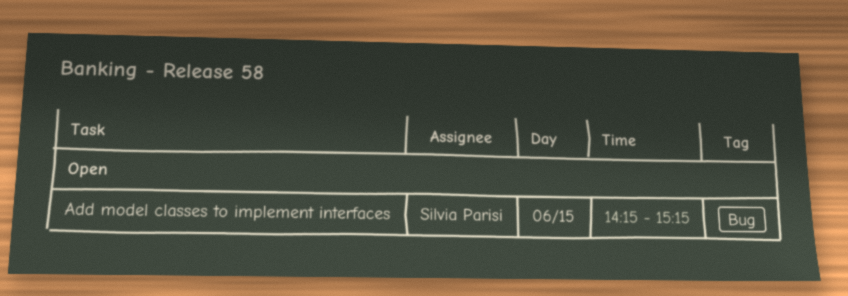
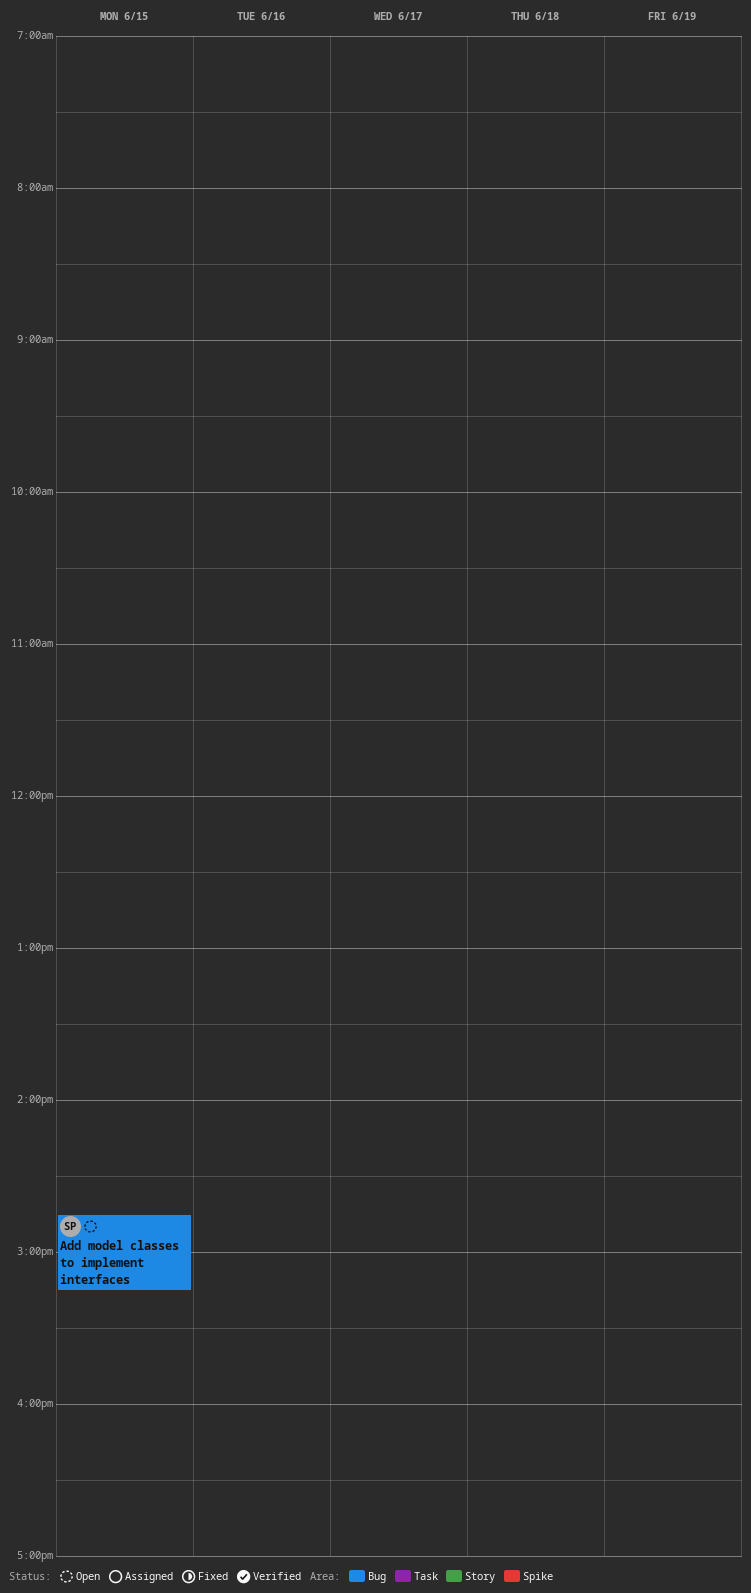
Add model classes to implement interfaces, begins: 14:15 -> 14:45

